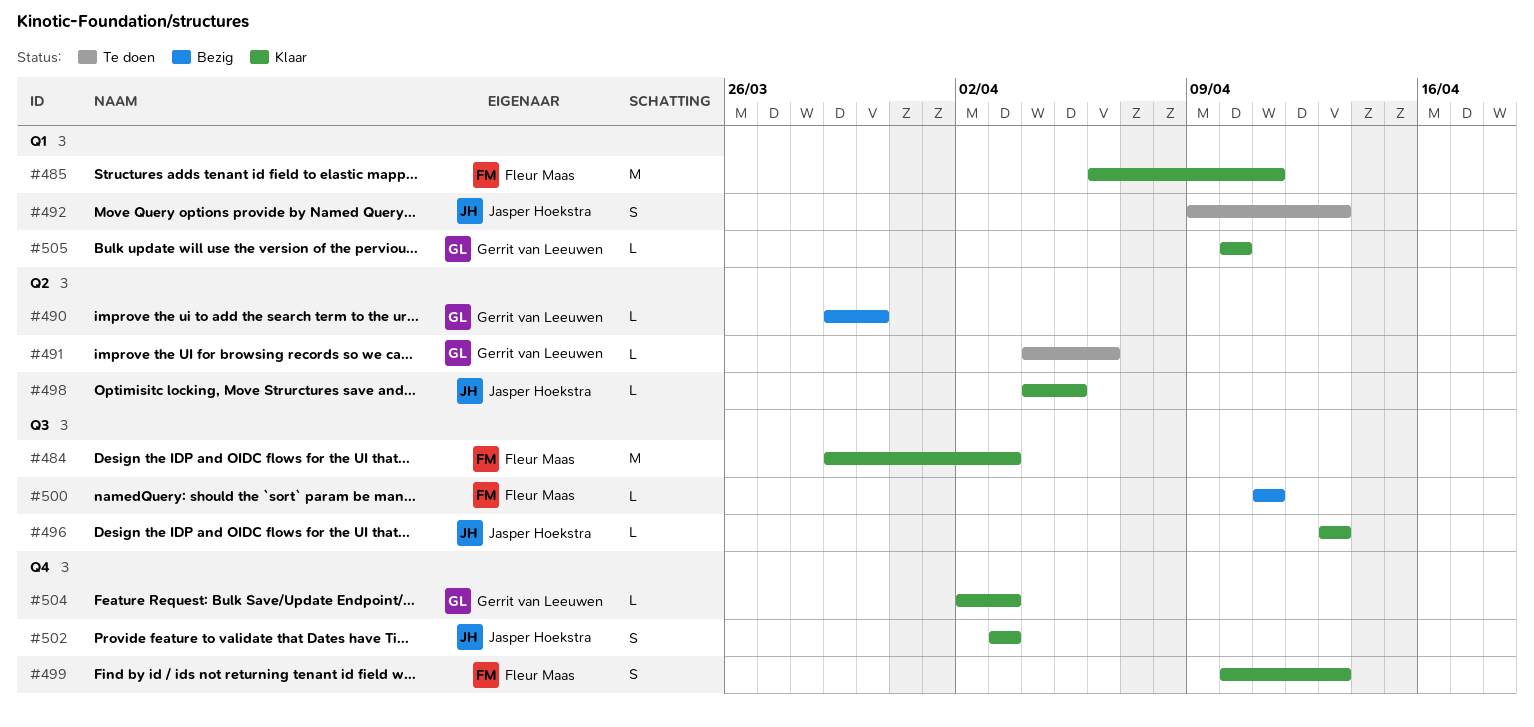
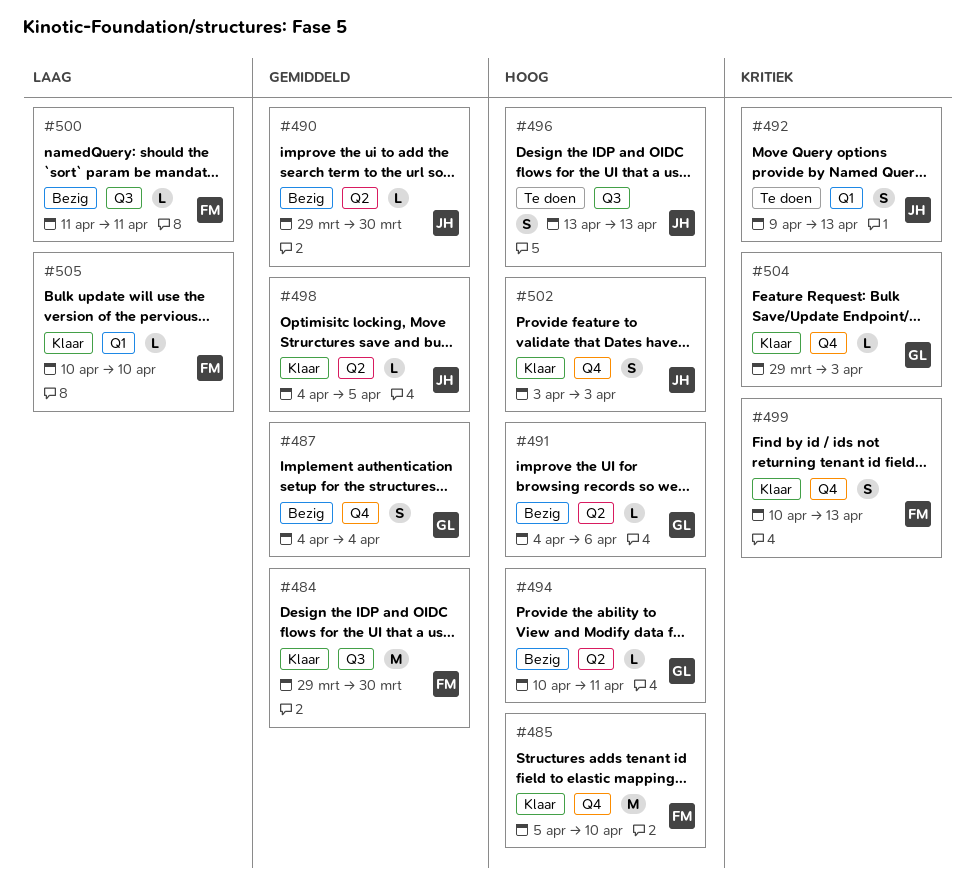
#484, due: Apr 3 -> Mar 30
#485, label: Q1 -> Q4
#485, start: Apr 6 -> Apr 5
#485, due: Apr 11 -> Apr 10
#487: none -> present
#490, owner: Gerrit van Leeuwen -> Jasper Hoekstra
#491, status: Te doen -> Bezig
#494: none -> present
#496, status: Klaar -> Te doen
#496, estimate: L -> S
#504, start: Apr 2 -> Mar 29
#505, owner: Gerrit van Leeuwen -> Fleur Maas

